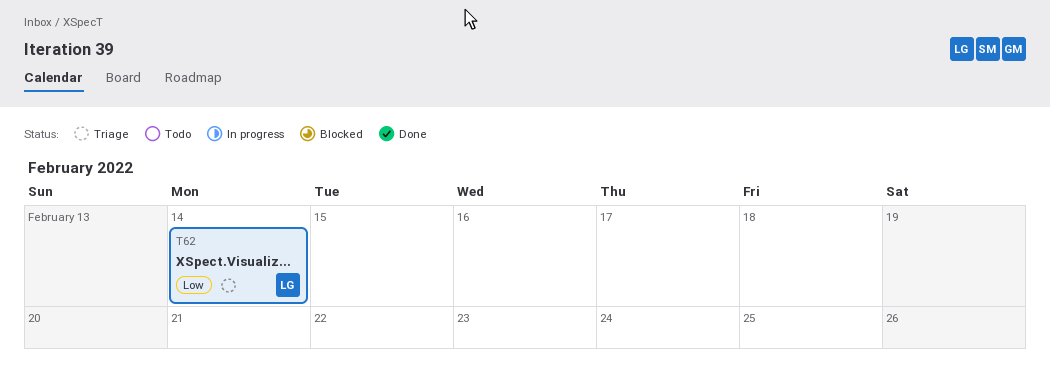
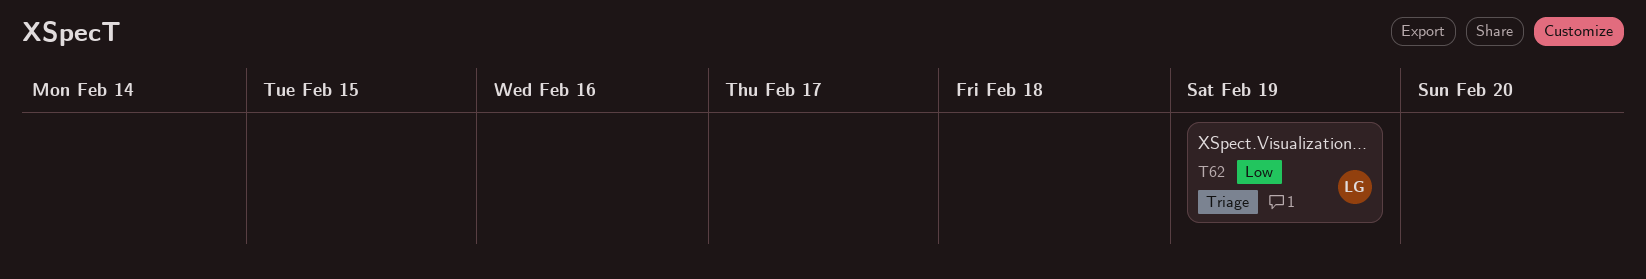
T62, due: Feb 14 -> Feb 19

